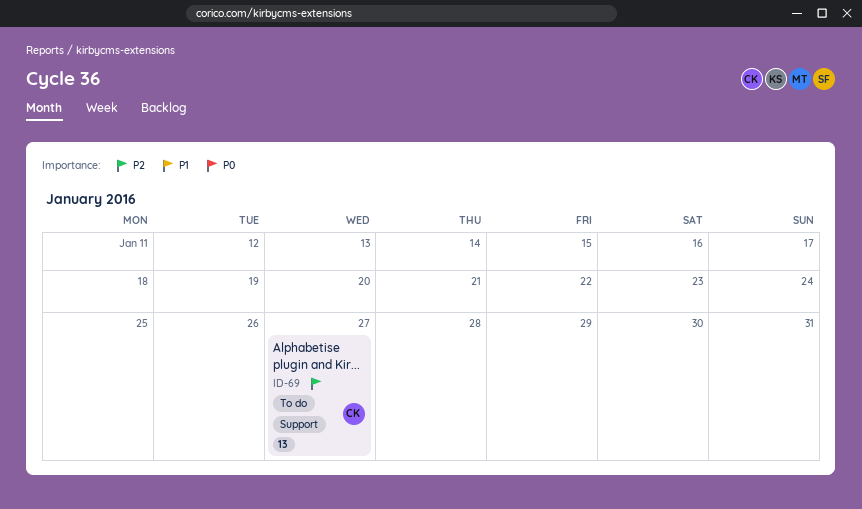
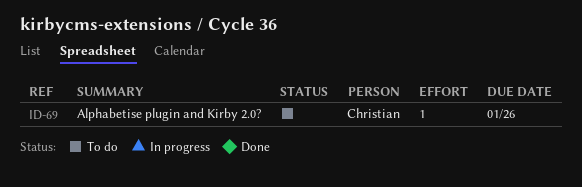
ID-69, estimate: 13 -> 1
ID-69, due: Jan 27 -> Jan 26

